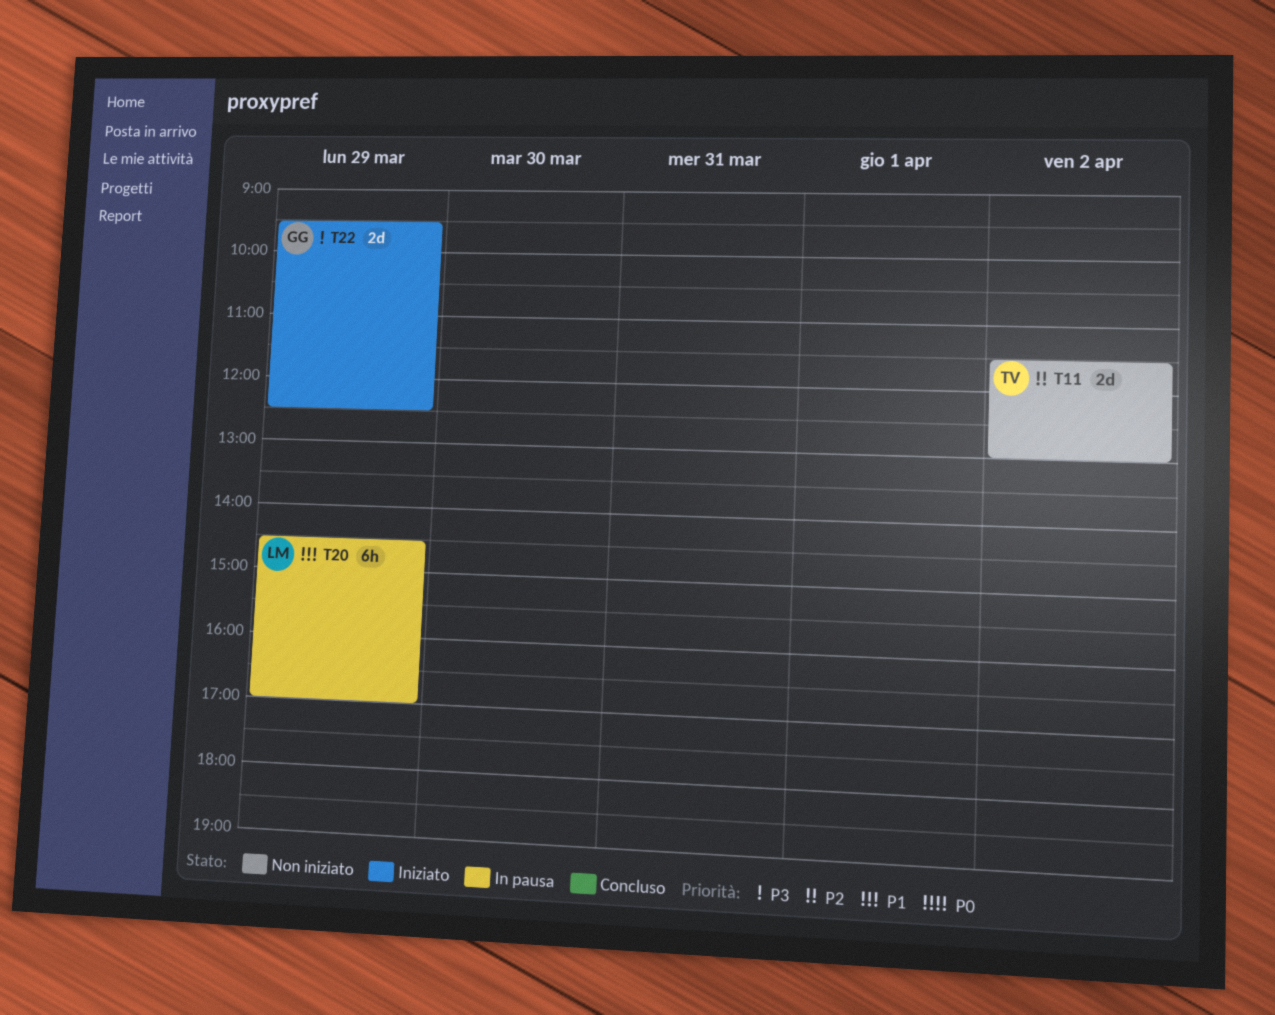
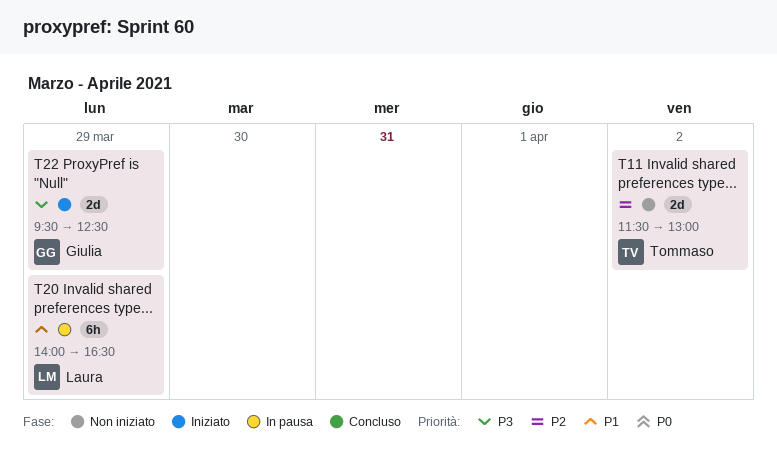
T20, begins: 14:30 -> 14:00
T20, ends: 17:00 -> 16:30

